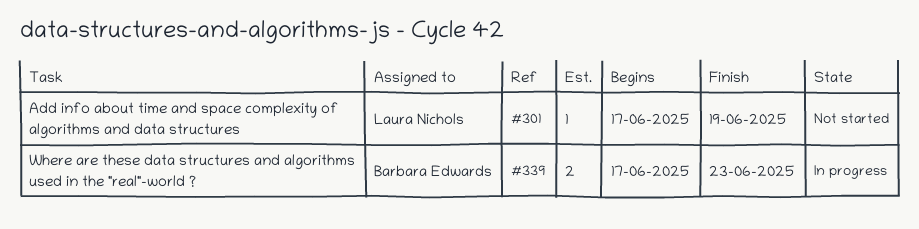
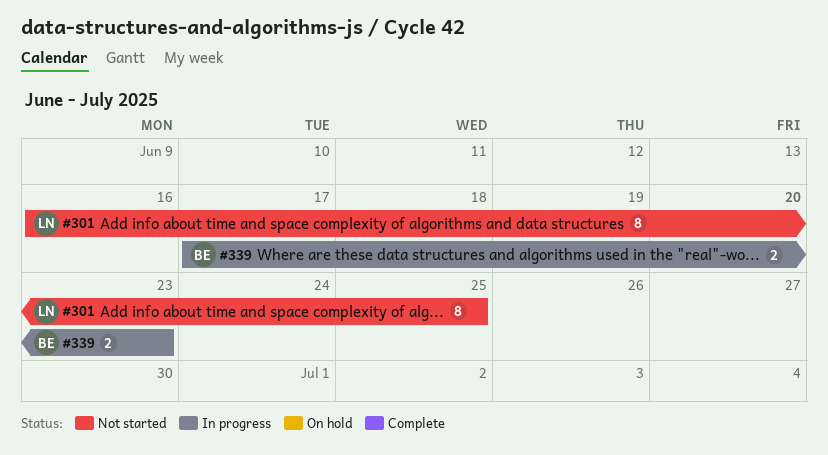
#301, estimate: 1 -> 8
#301, start: Jun 17 -> Jun 16
#301, due: Jun 19 -> Jun 25

